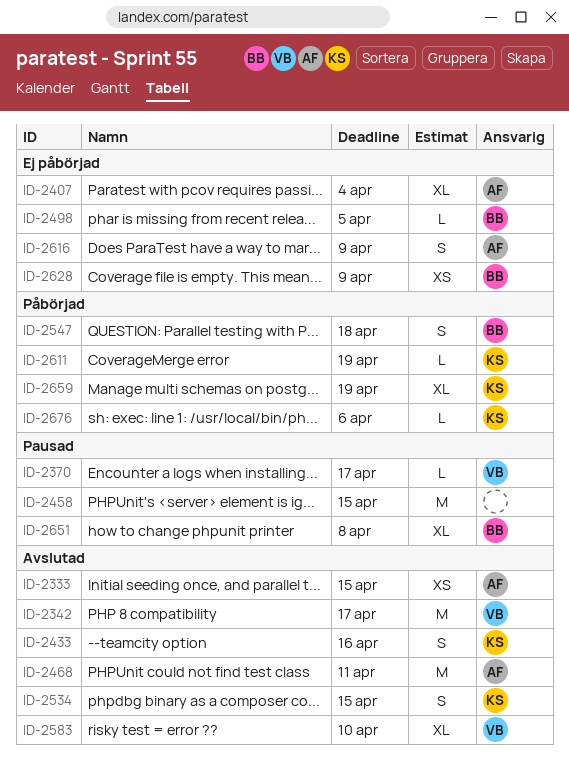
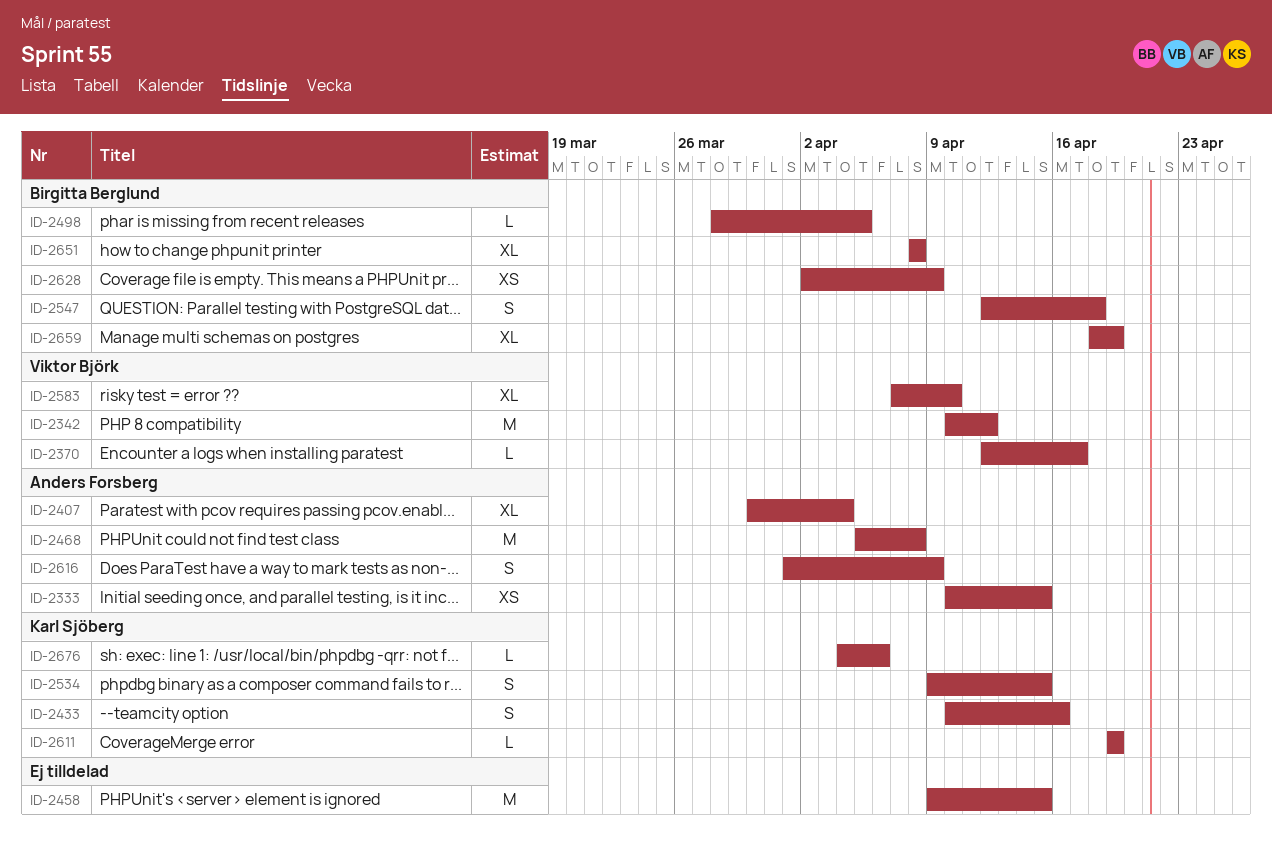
ID-2342, due: Apr 17 -> Apr 12
ID-2468, due: Apr 11 -> Apr 8
ID-2659, owner: Karl Sjöberg -> Birgitta Berglund

